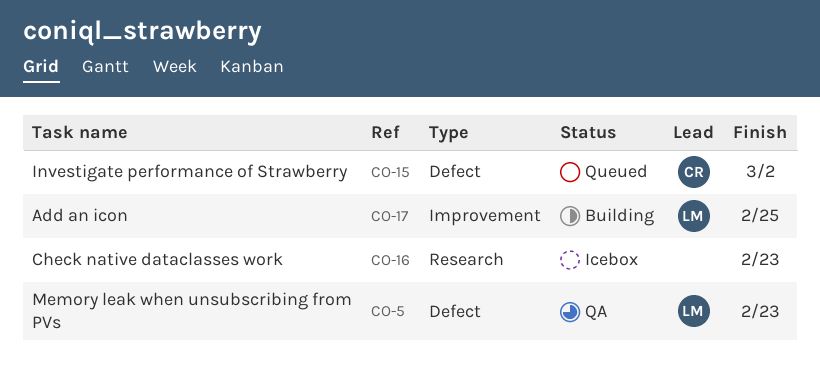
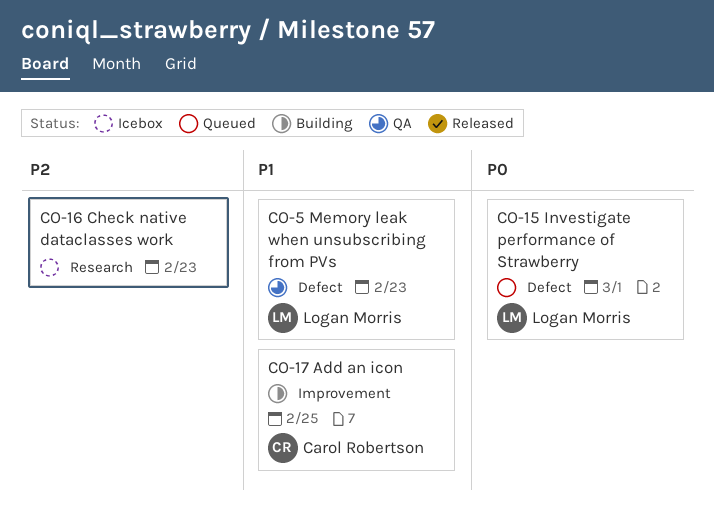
CO-15, owner: Carol Robertson -> Logan Morris
CO-15, due: Mar 2 -> Mar 1
CO-17, owner: Logan Morris -> Carol Robertson

